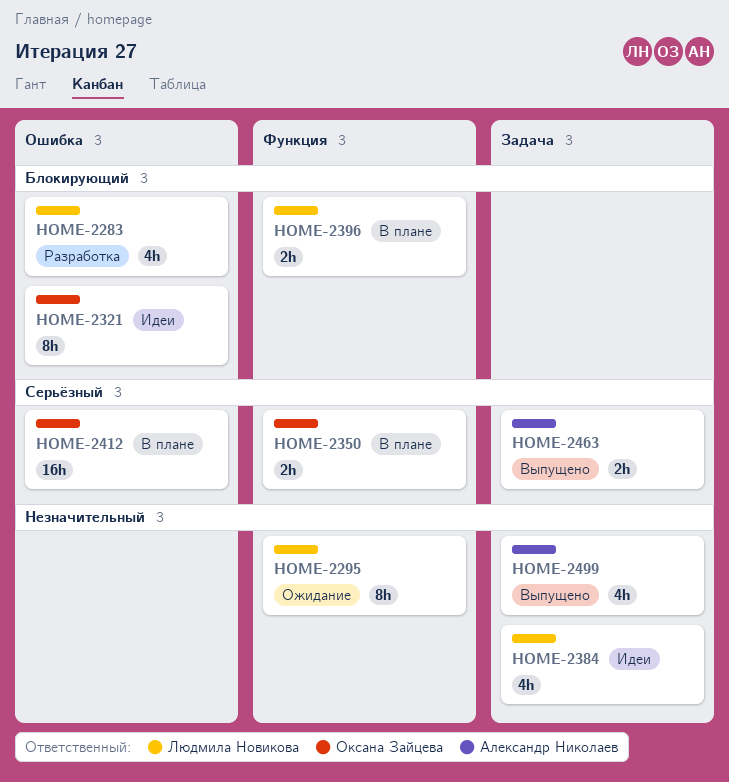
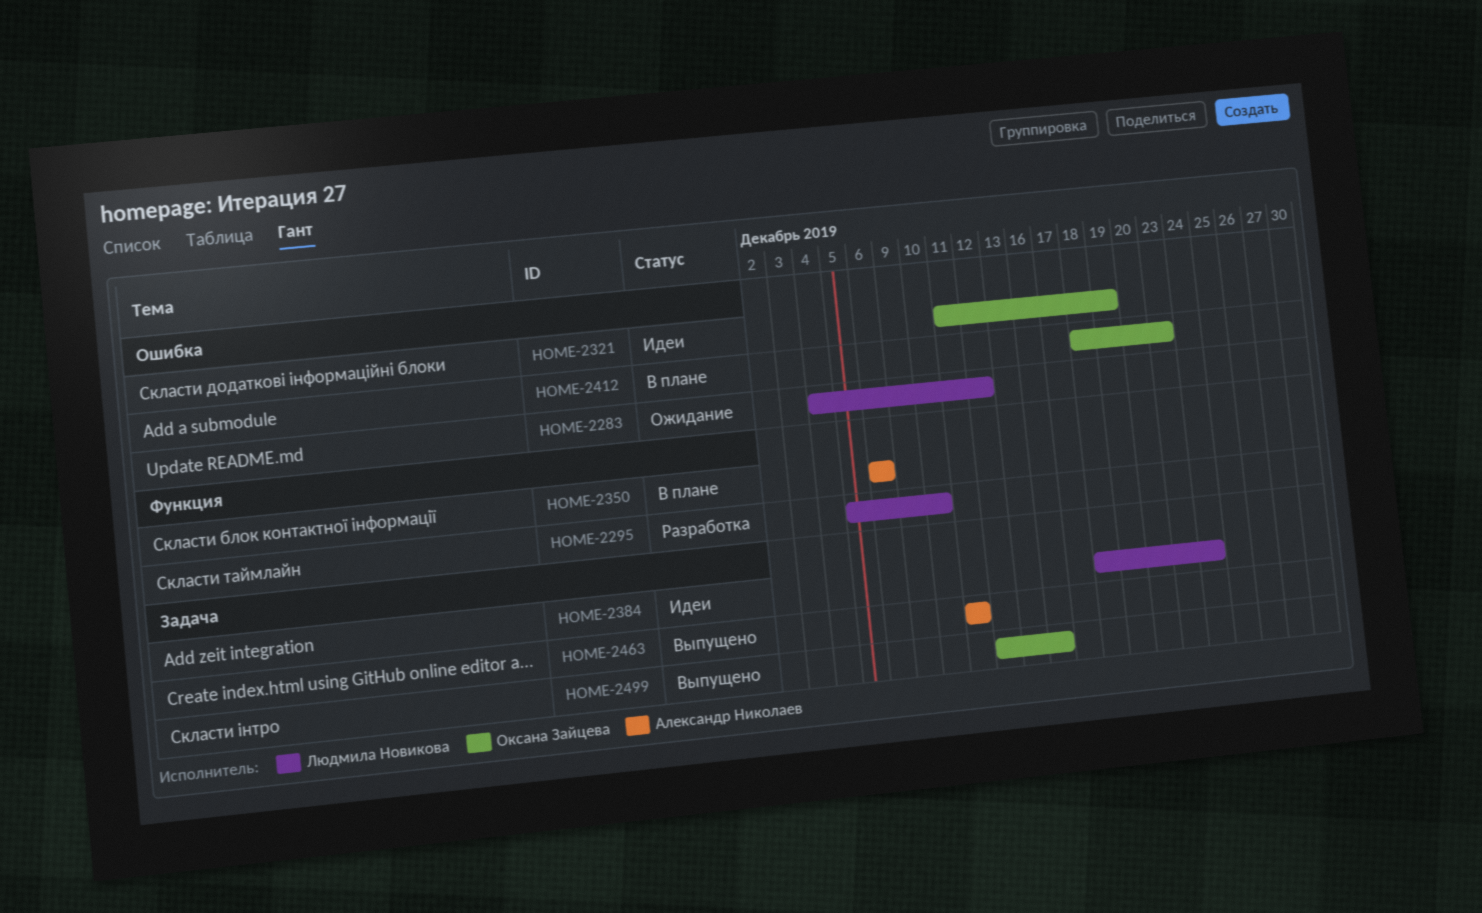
HOME-2283, status: Разработка -> Ожидание
HOME-2295, status: Ожидание -> Разработка
HOME-2350, owner: Оксана Зайцева -> Александр Николаев
HOME-2396: present -> none
HOME-2499, owner: Александр Николаев -> Оксана Зайцева

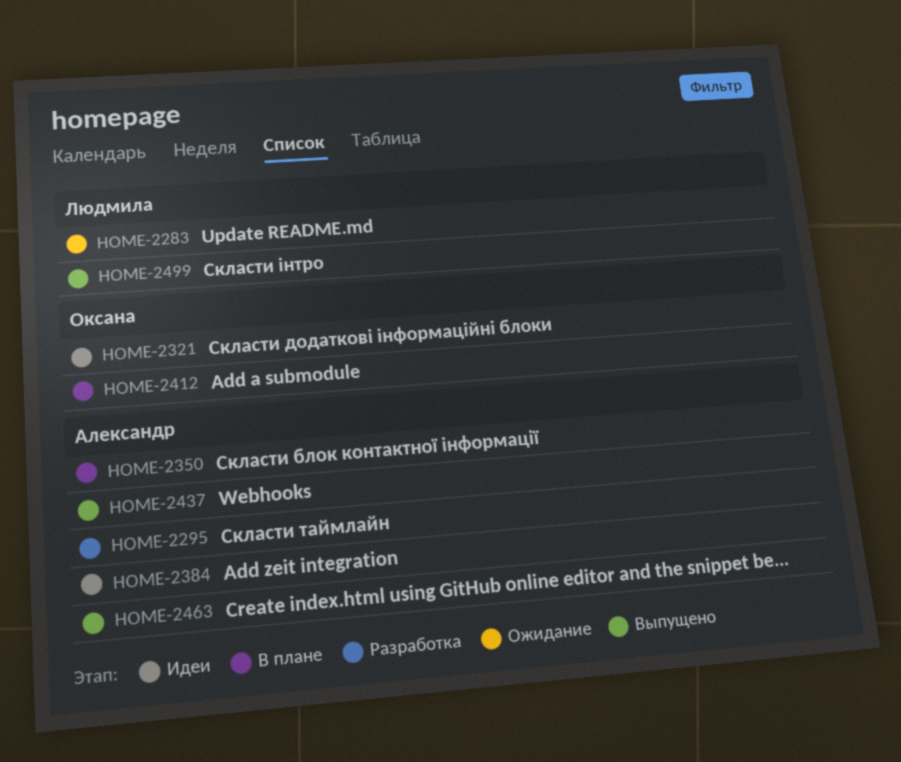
HOME-2295, owner: Людмила Новикова -> Александр Николаев
HOME-2384, owner: Людмила Новикова -> Александр Николаев
HOME-2437: none -> present
HOME-2499, owner: Оксана Зайцева -> Людмила Новикова

